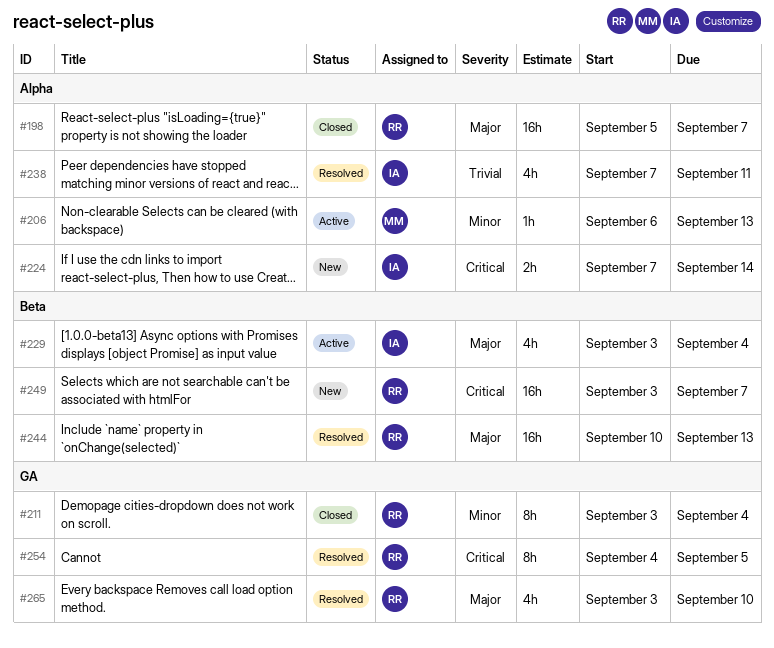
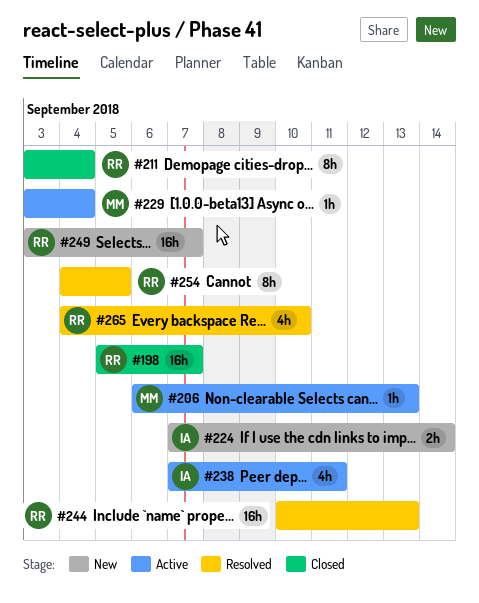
#229, owner: IA -> MM
#229, estimate: 4h -> 1h
#238, status: Resolved -> Active
#265, start: Sep 3 -> Sep 4

